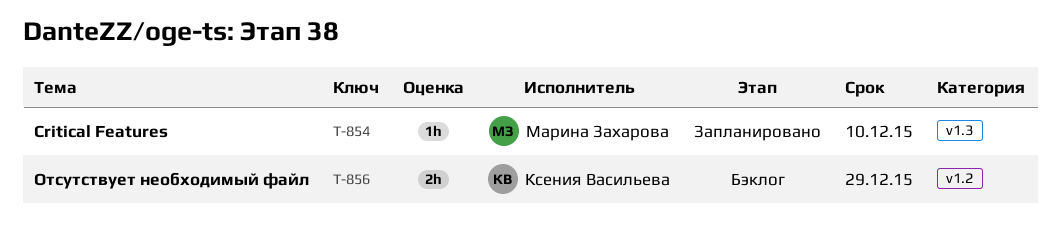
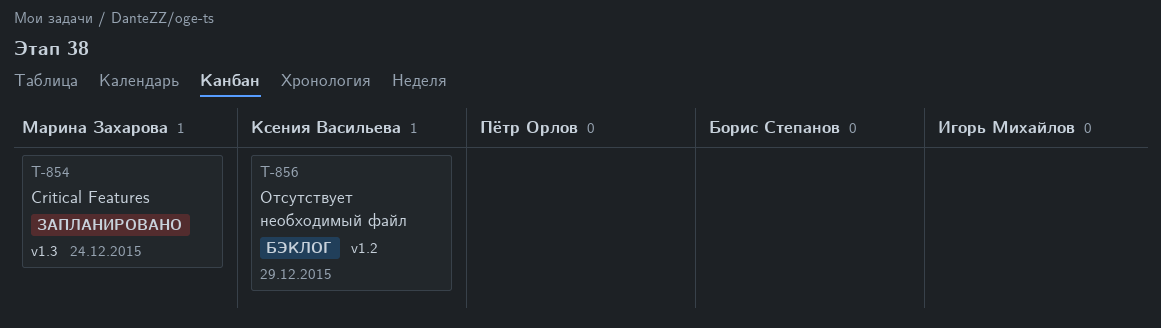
T-854, due: Dec 10 -> Dec 24

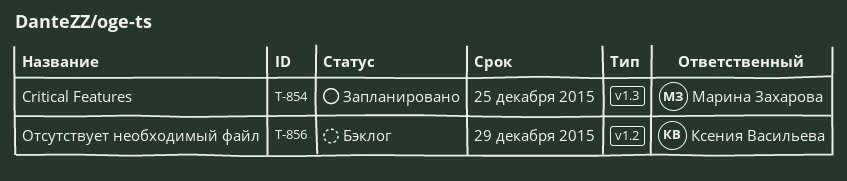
T-854, due: Dec 24 -> Dec 25

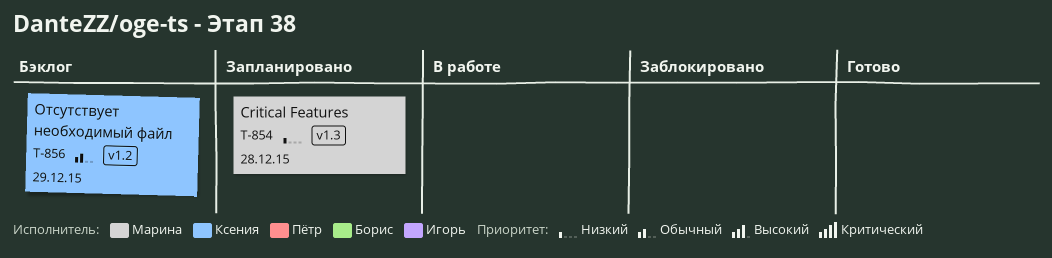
T-854, due: Dec 25 -> Dec 28

